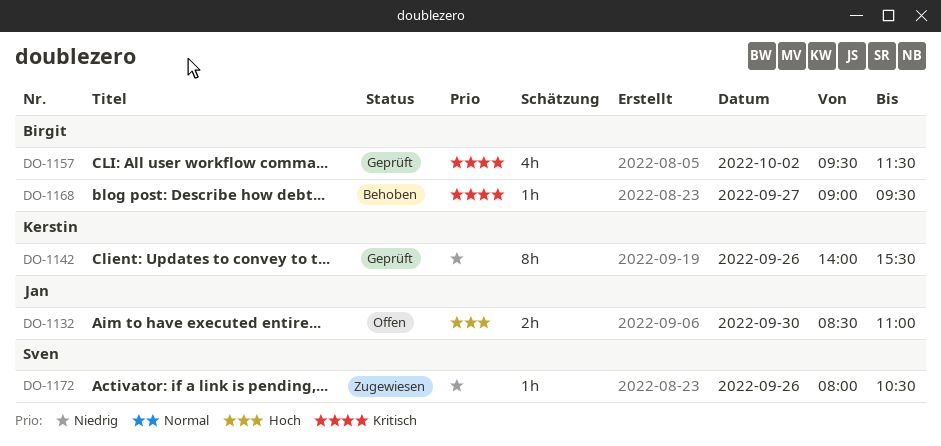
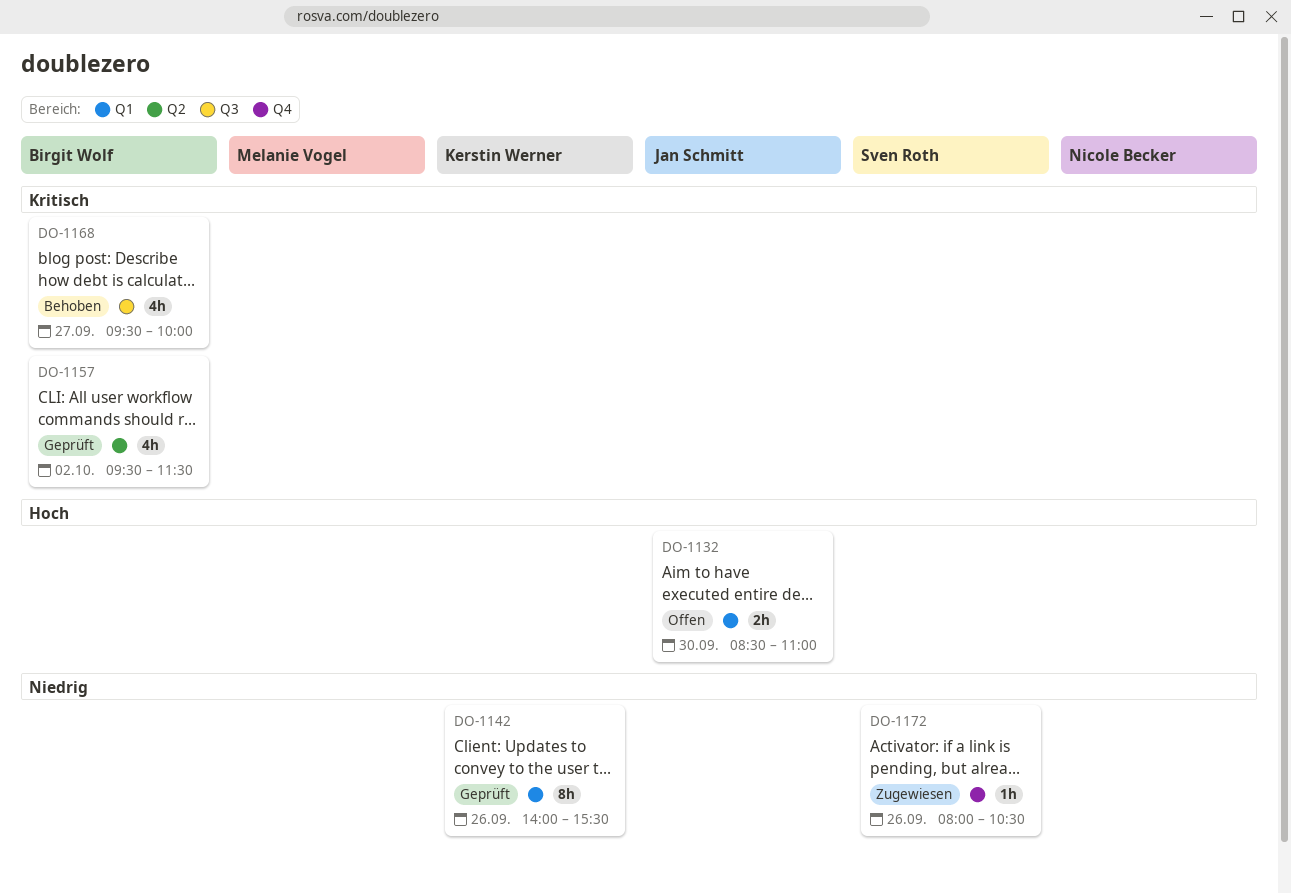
DO-1168, estimate: 1h -> 4h
DO-1168, begins: 09:00 -> 09:30
DO-1168, ends: 09:30 -> 10:00

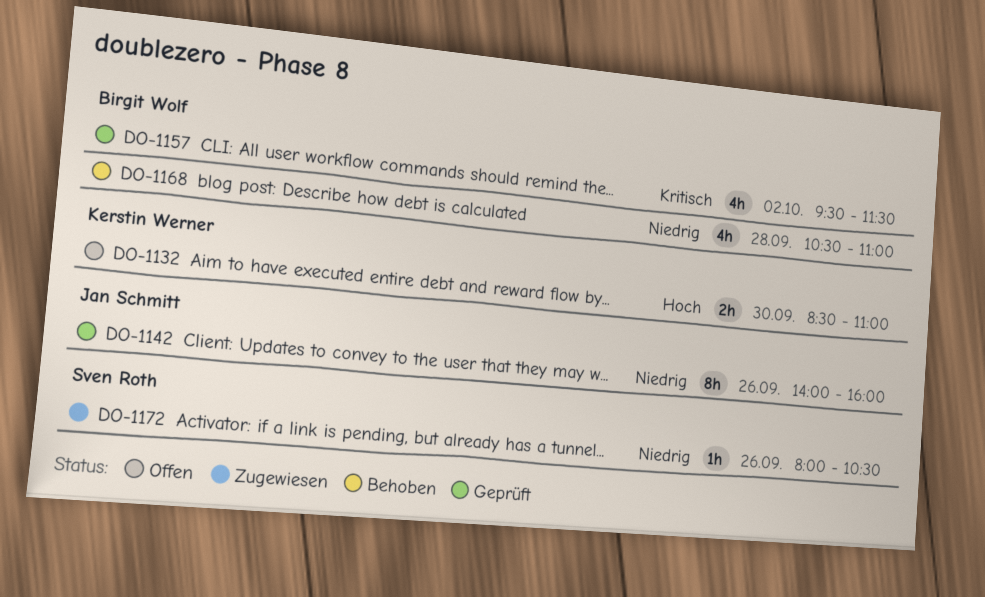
DO-1132, owner: Jan Schmitt -> Kerstin Werner
DO-1142, owner: Kerstin Werner -> Jan Schmitt
DO-1142, ends: 15:30 -> 16:00
DO-1168, priority: Kritisch -> Niedrig
DO-1168, day: Sep 27 -> Sep 28
DO-1168, begins: 09:30 -> 10:30
DO-1168, ends: 10:00 -> 11:00

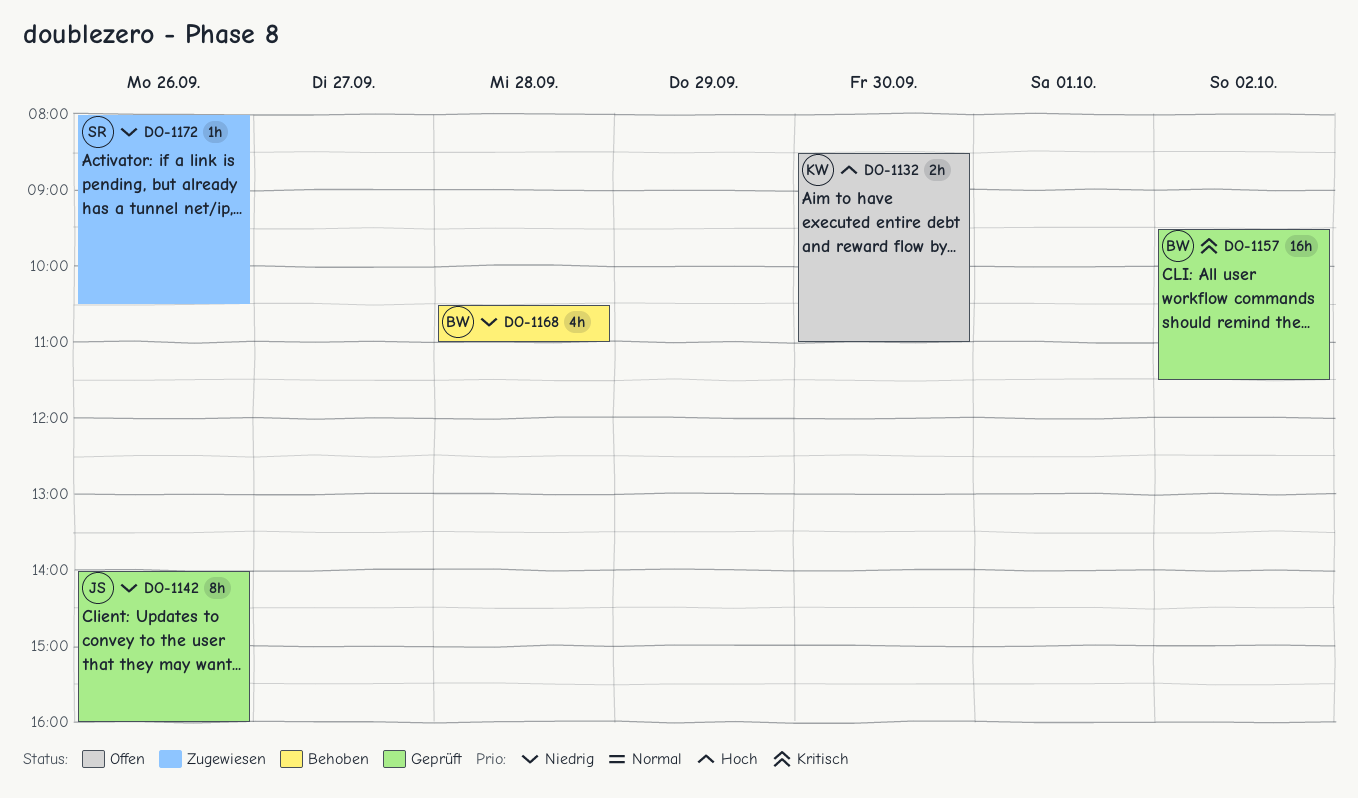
DO-1157, estimate: 4h -> 16h

